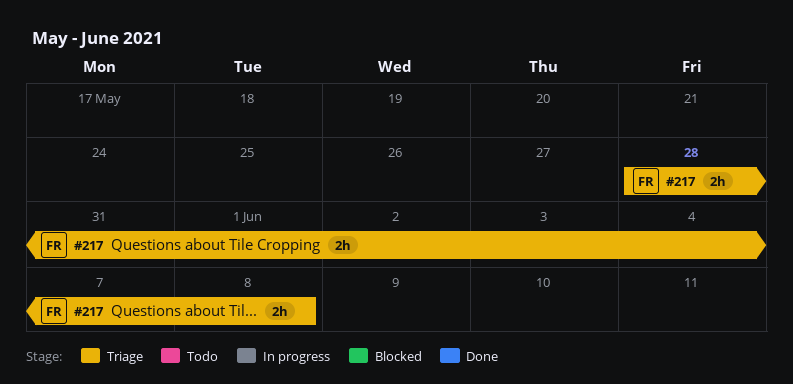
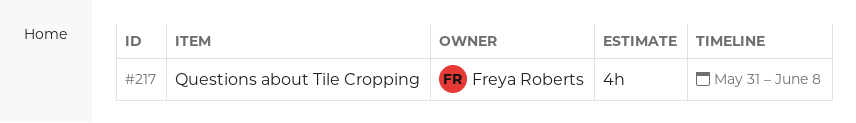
#217, estimate: 2h -> 4h
#217, start: May 28 -> May 31

